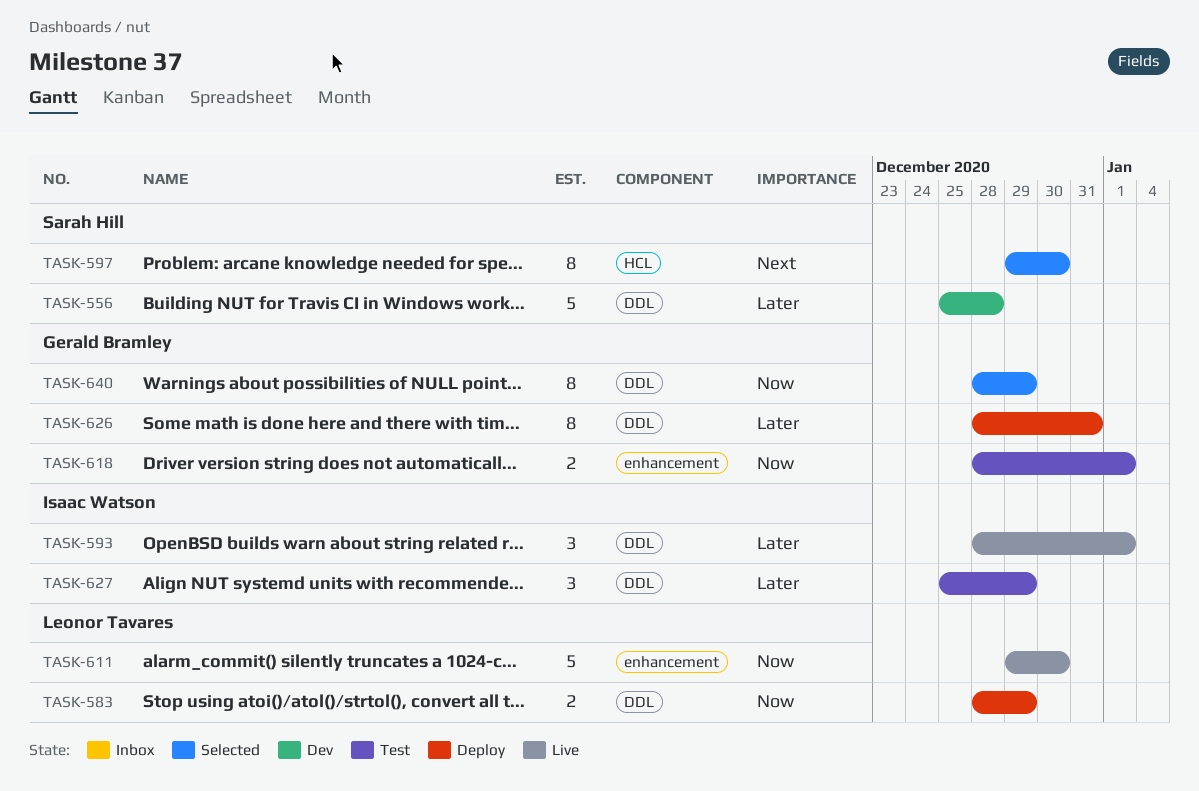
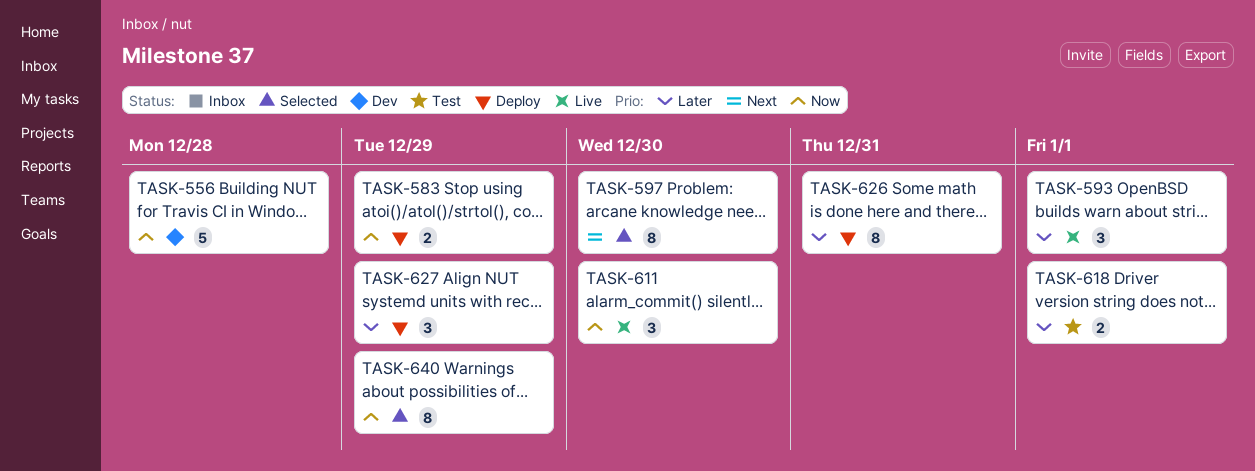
TASK-556, priority: Later -> Now
TASK-611, estimate: 5 -> 3
TASK-618, priority: Now -> Later
TASK-627, status: Test -> Deploy

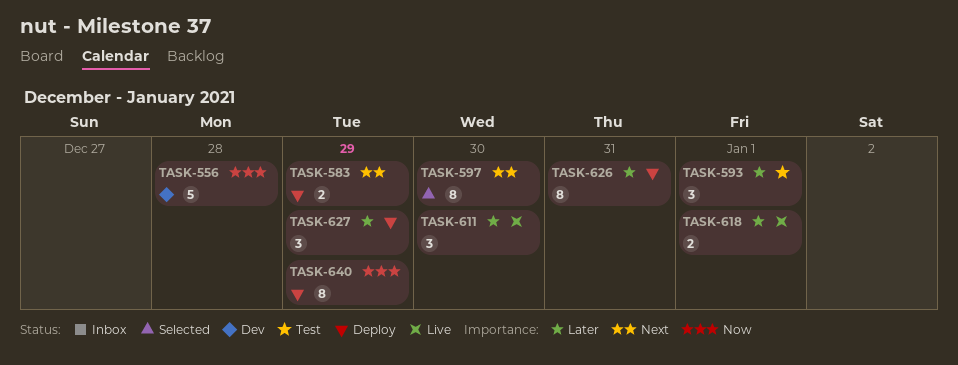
TASK-583, priority: Now -> Next
TASK-593, status: Live -> Test
TASK-611, priority: Now -> Later
TASK-618, status: Test -> Live
TASK-640, status: Selected -> Deploy

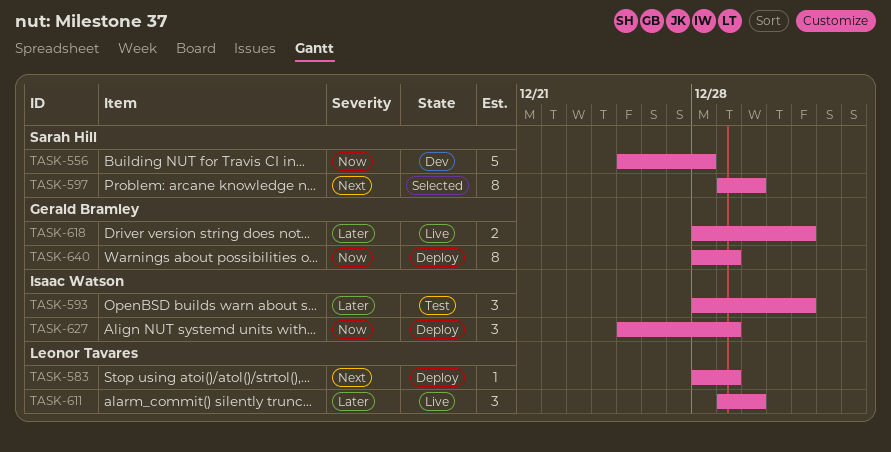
TASK-583, estimate: 2 -> 1
TASK-626: present -> none
TASK-627, priority: Later -> Now

